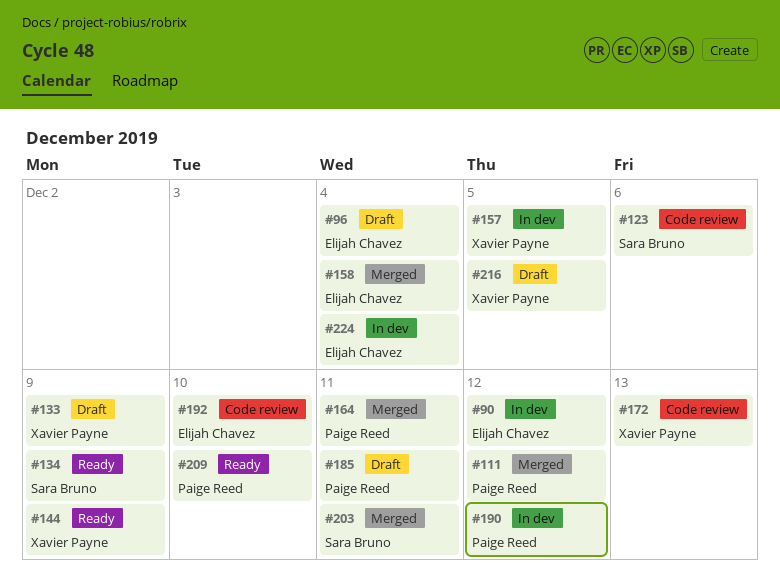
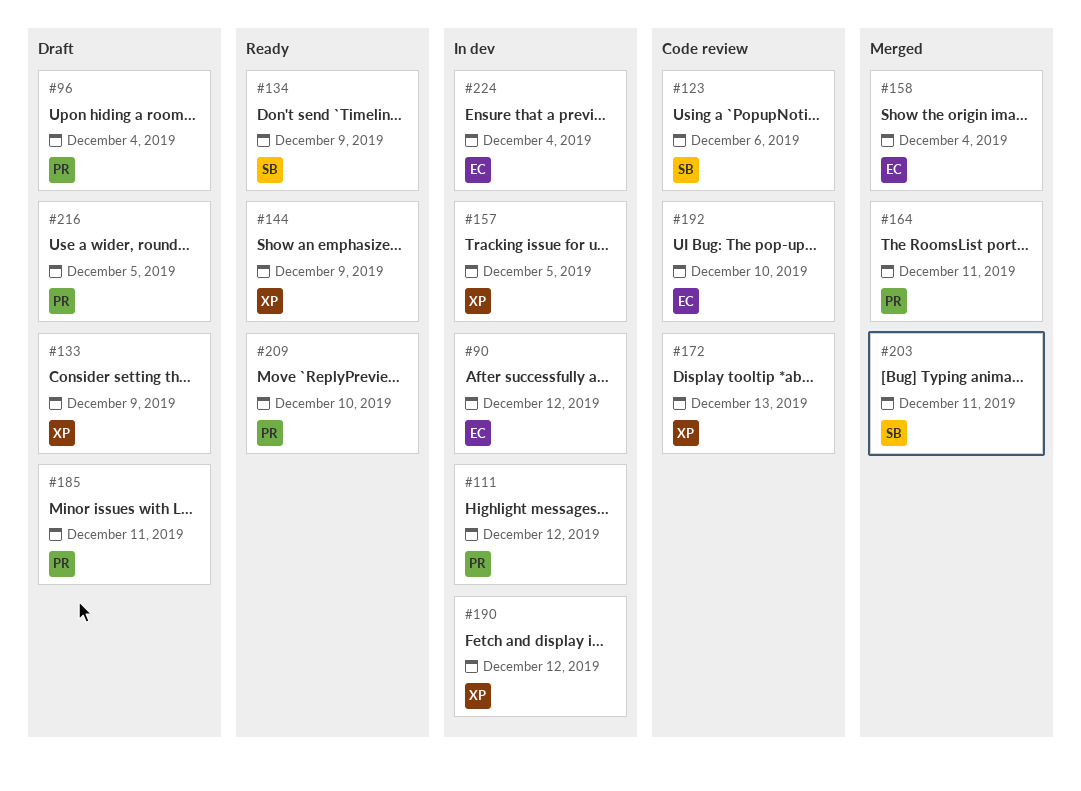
#96, owner: Elijah Chavez -> Paige Reed
#111, status: Merged -> In dev
#190, owner: Paige Reed -> Xavier Payne
#216, owner: Xavier Payne -> Paige Reed

